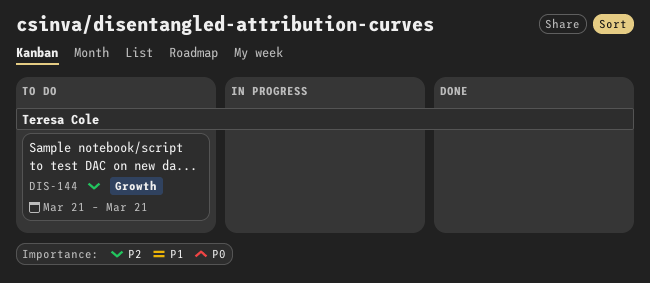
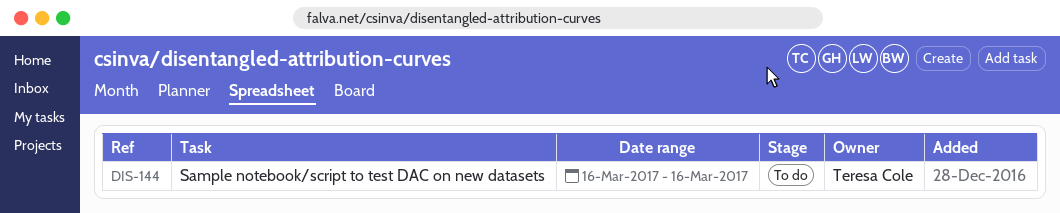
DIS-144, start: Mar 21 -> Mar 16
DIS-144, due: Mar 21 -> Mar 16

